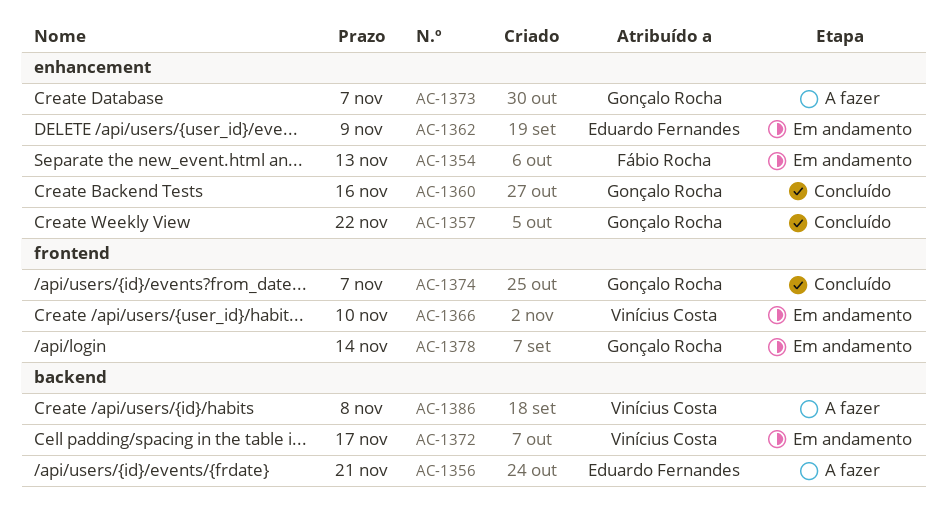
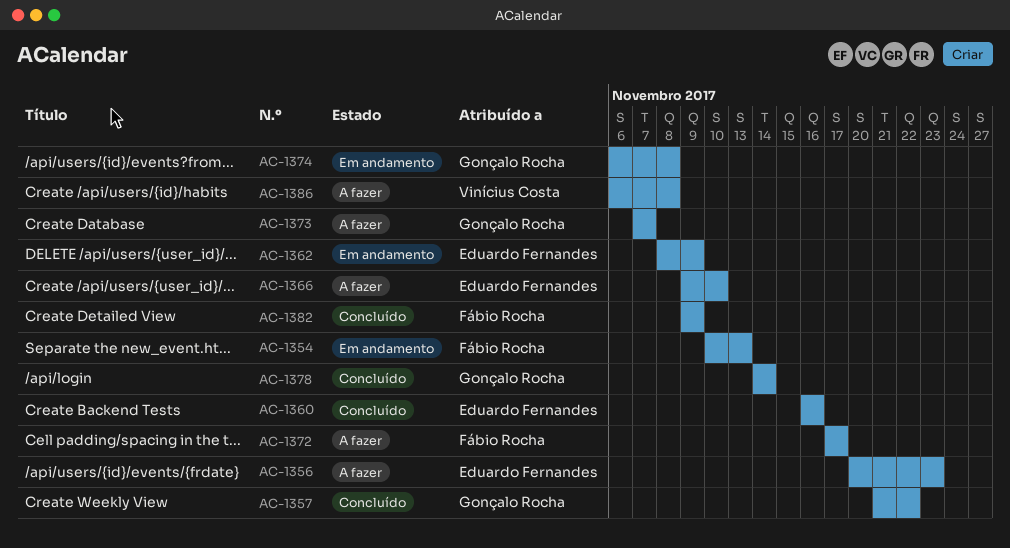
AC-1356, due: Nov 21 -> Nov 23
AC-1360, owner: Gonçalo Rocha -> Eduardo Fernandes
AC-1366, status: Em andamento -> A fazer
AC-1366, owner: Vinícius Costa -> Eduardo Fernandes
AC-1372, status: Em andamento -> A fazer
AC-1372, owner: Vinícius Costa -> Fábio Rocha
AC-1374, status: Concluído -> Em andamento
AC-1374, due: Nov 7 -> Nov 8
AC-1378, status: Em andamento -> Concluído
AC-1382: none -> present

